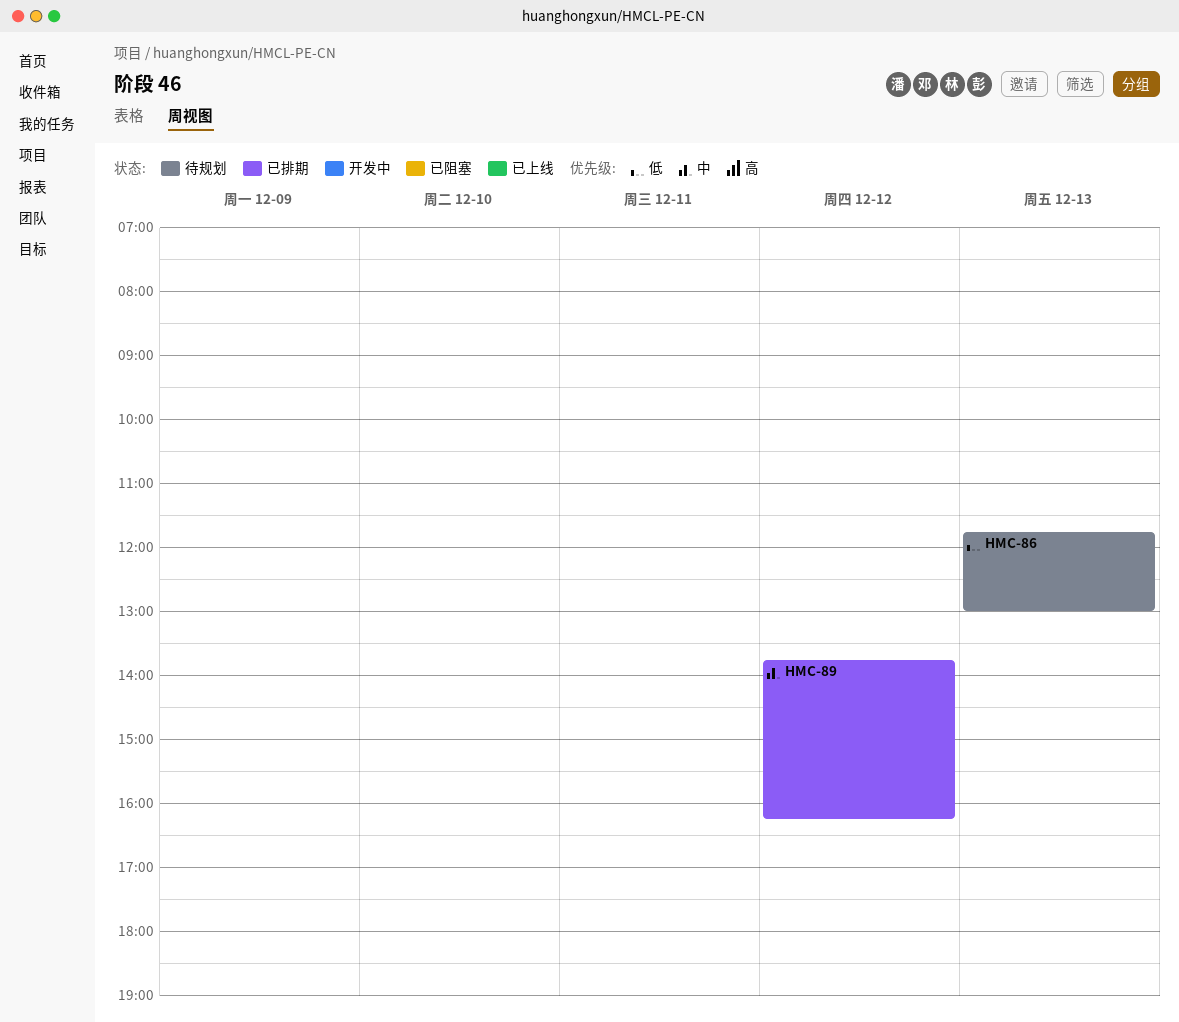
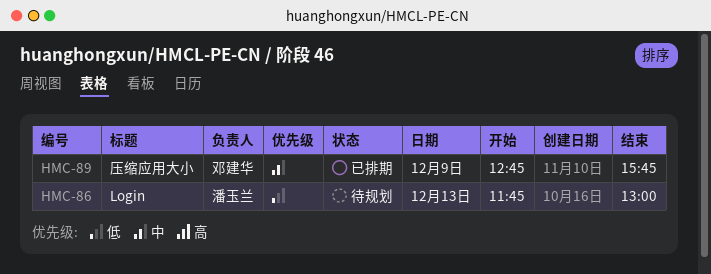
HMC-89, day: Dec 12 -> Dec 9
HMC-89, begins: 13:45 -> 12:45
HMC-89, ends: 16:15 -> 15:45

